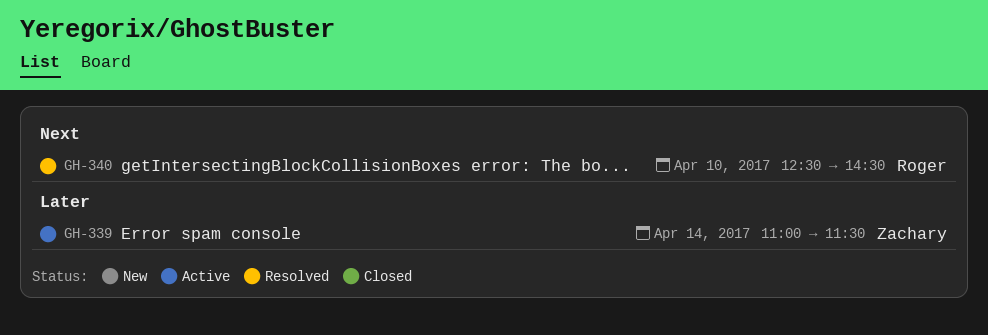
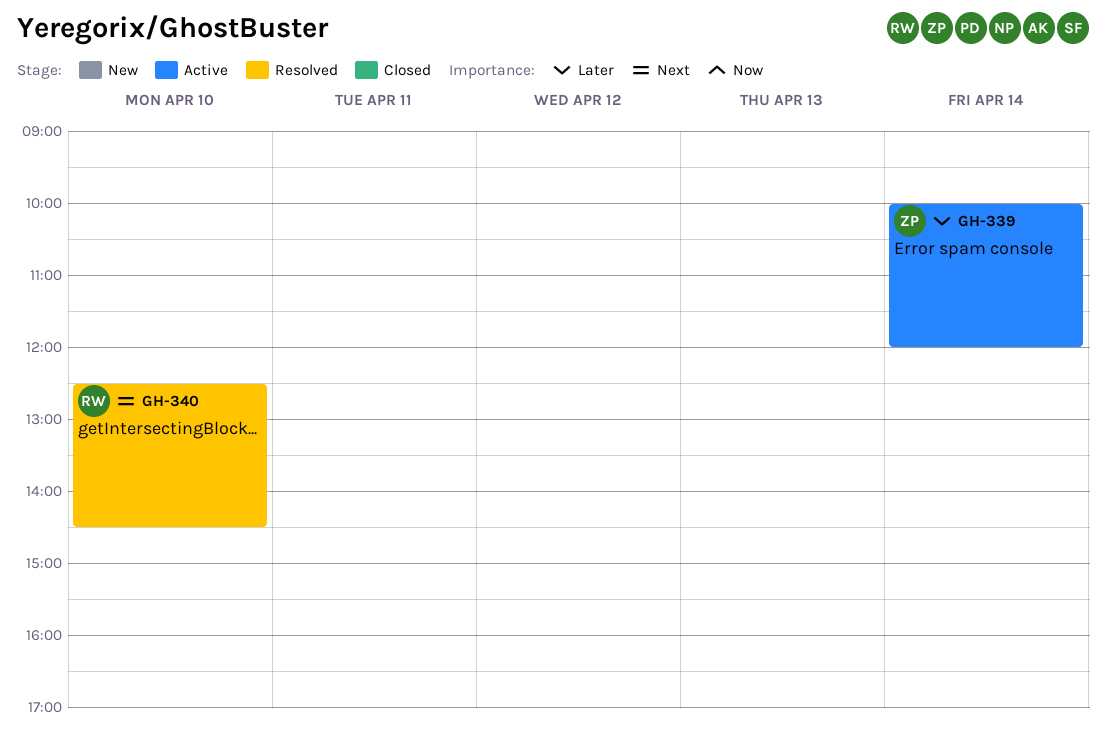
GH-339, begins: 11:00 -> 10:00
GH-339, ends: 11:30 -> 12:00

